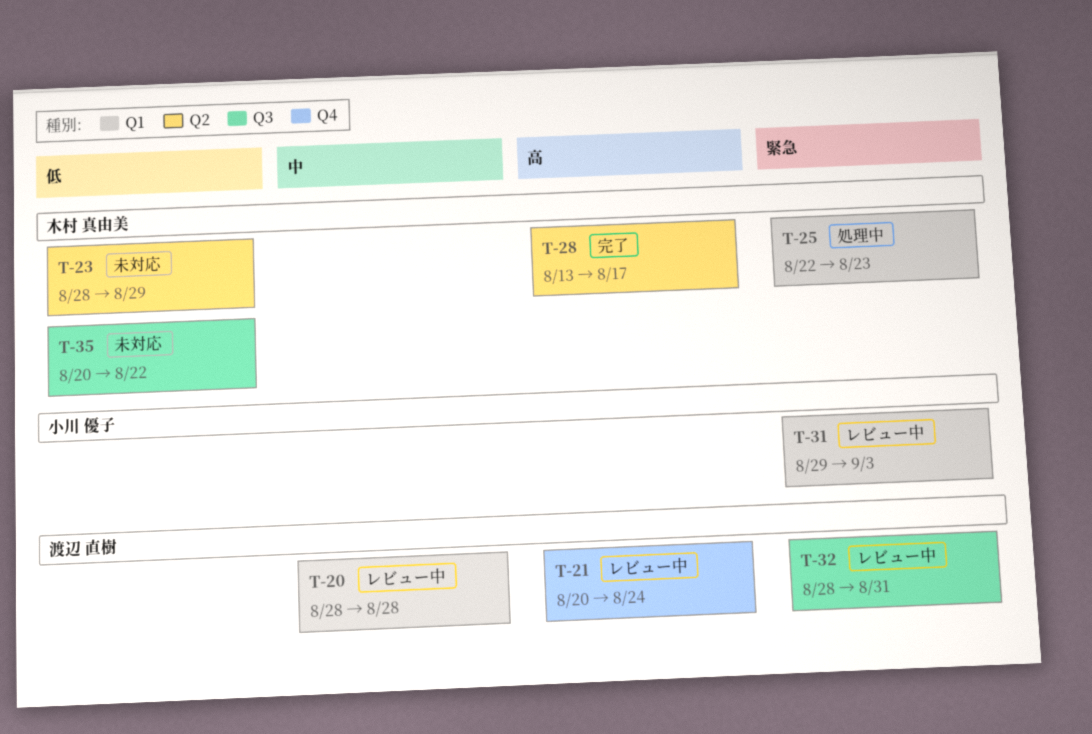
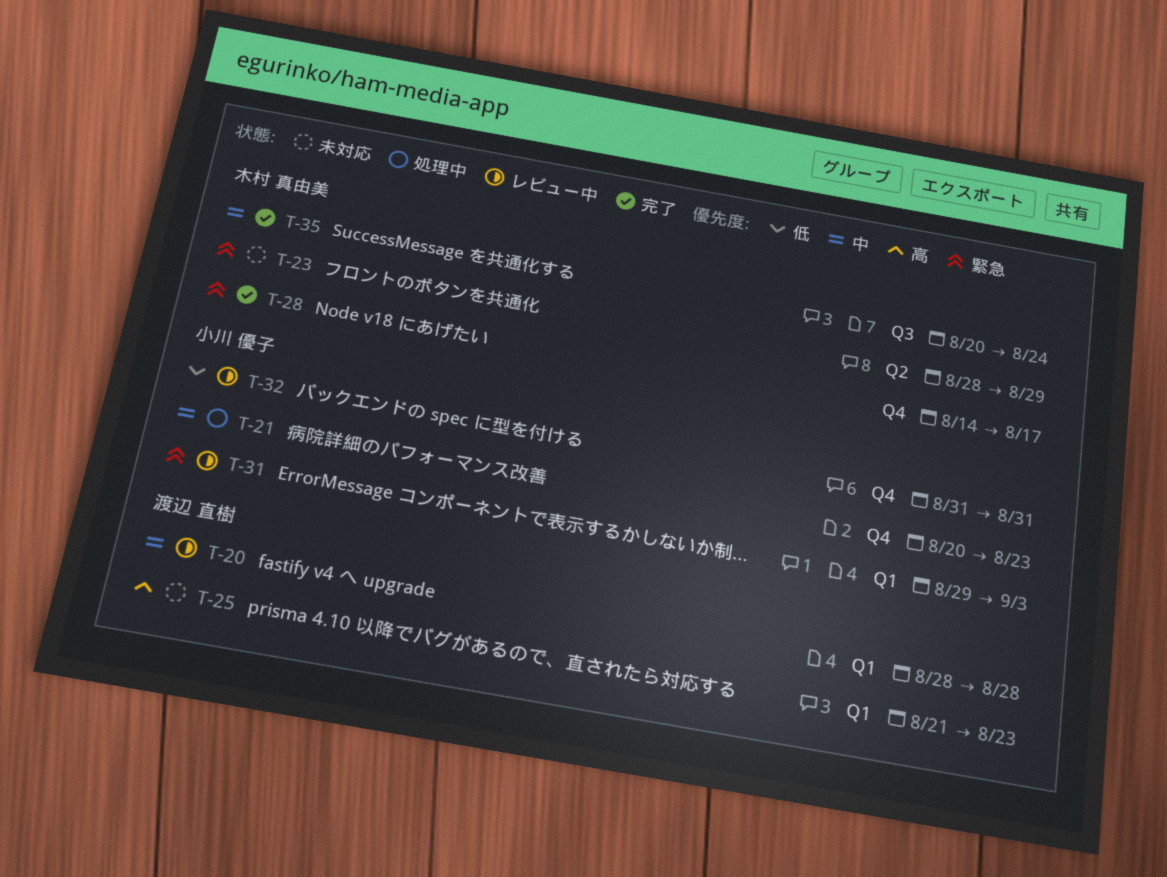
T-21, status: レビュー中 -> 処理中
T-21, owner: 渡辺 直樹 -> 小川 優子
T-21, priority: 高 -> 中
T-21, due: Aug 24 -> Aug 23
T-23, priority: 低 -> 緊急
T-25, status: 処理中 -> 未対応
T-25, owner: 木村 真由美 -> 渡辺 直樹
T-25, priority: 緊急 -> 高
T-25, start: Aug 22 -> Aug 21
T-28, priority: 高 -> 緊急
T-28, label: Q2 -> Q4
T-28, start: Aug 13 -> Aug 14
T-32, owner: 渡辺 直樹 -> 小川 優子
T-32, priority: 緊急 -> 低
T-32, label: Q3 -> Q4
T-32, start: Aug 28 -> Aug 31
T-35, status: 未対応 -> 完了
T-35, priority: 低 -> 中
T-35, due: Aug 22 -> Aug 24

